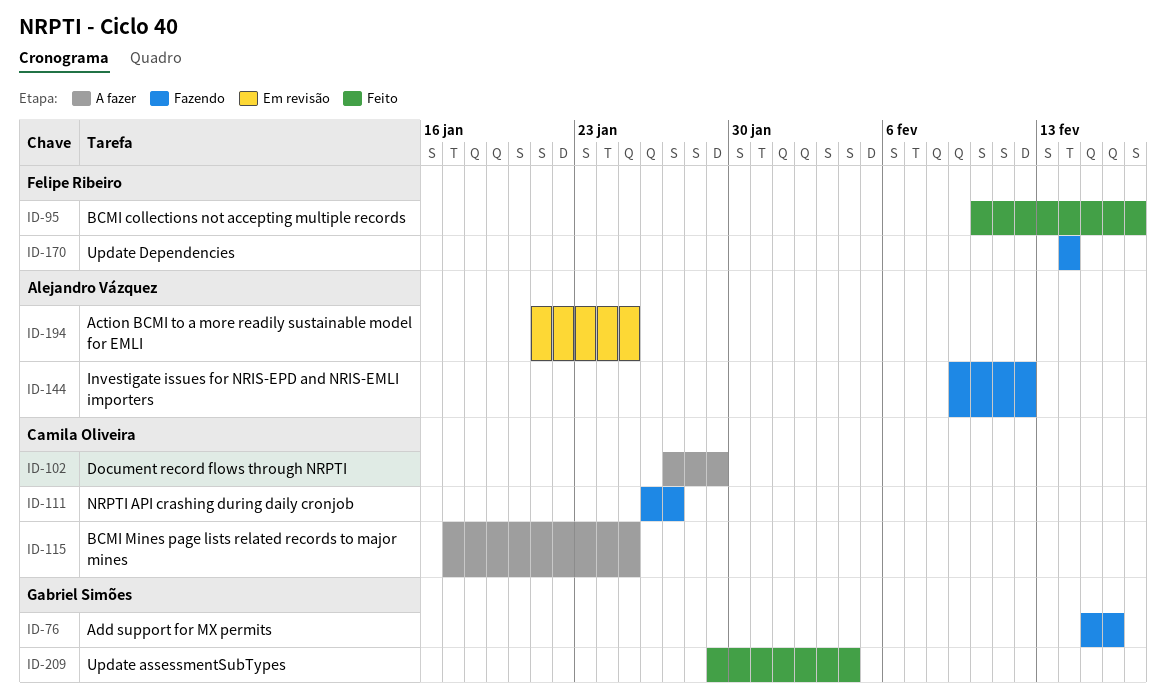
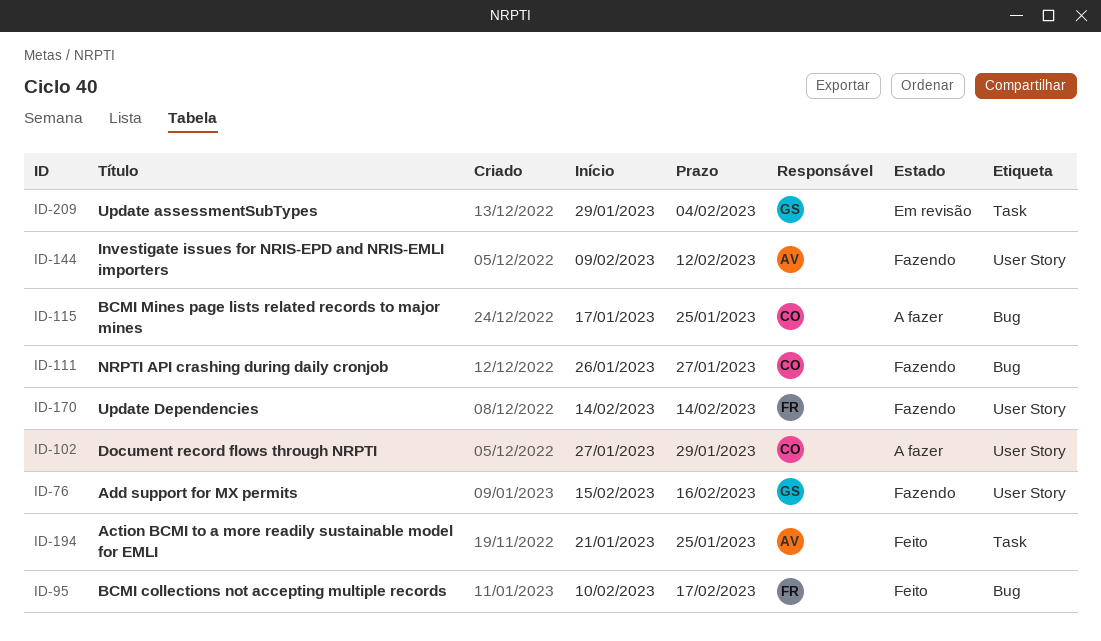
ID-194, status: Em revisão -> Feito
ID-209, status: Feito -> Em revisão

